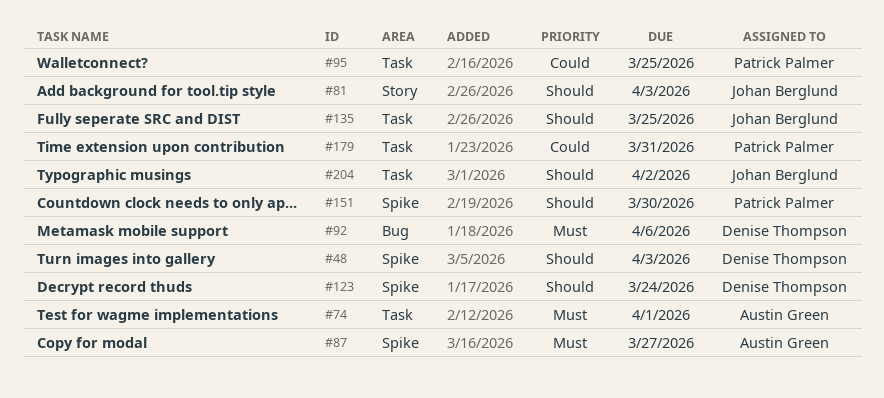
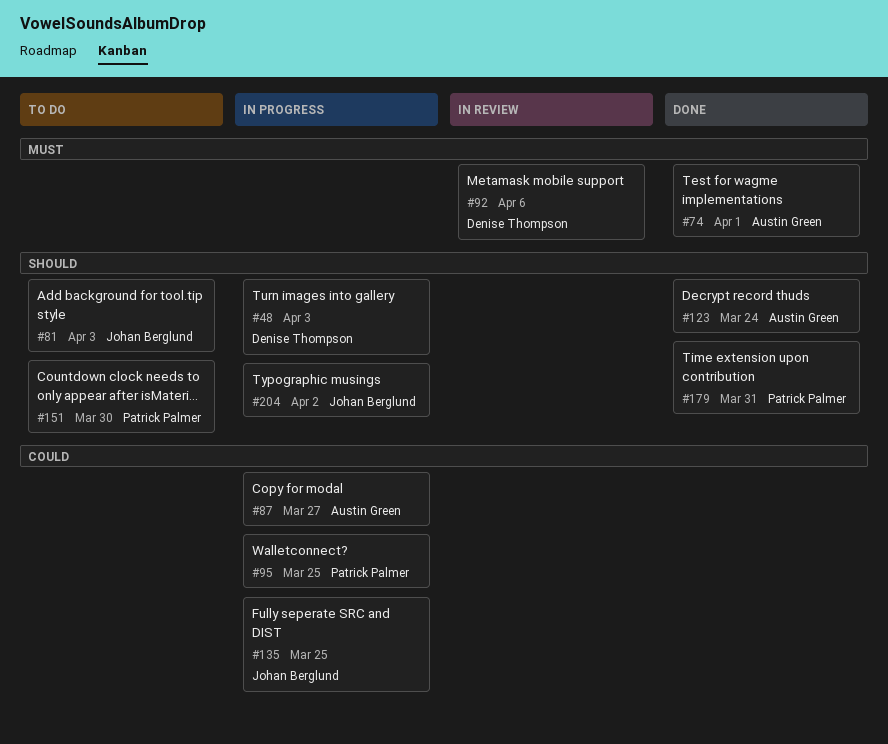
#87, priority: Must -> Could
#123, owner: Denise Thompson -> Austin Green
#135, priority: Should -> Could
#179, priority: Could -> Should

